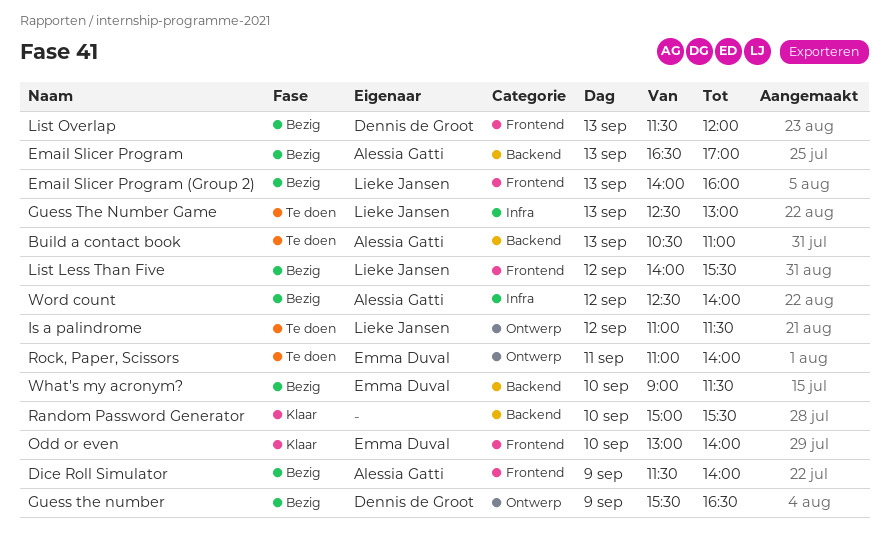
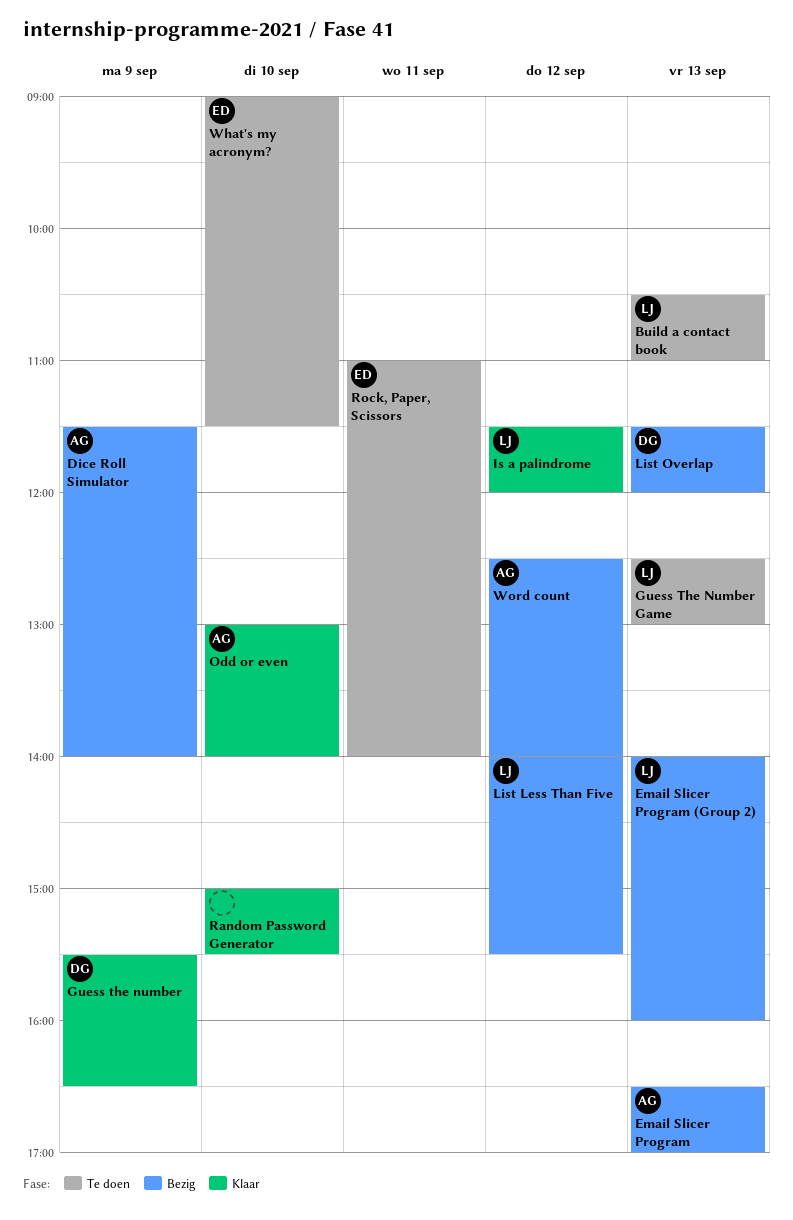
Build a contact book, owner: Alessia Gatti -> Lieke Jansen
Guess the number, status: Bezig -> Klaar
Is a palindrome, status: Te doen -> Klaar
Is a palindrome, begins: 11:00 -> 11:30
Is a palindrome, ends: 11:30 -> 12:00
Odd or even, owner: Emma Duval -> Alessia Gatti
What's my acronym?, status: Bezig -> Te doen

